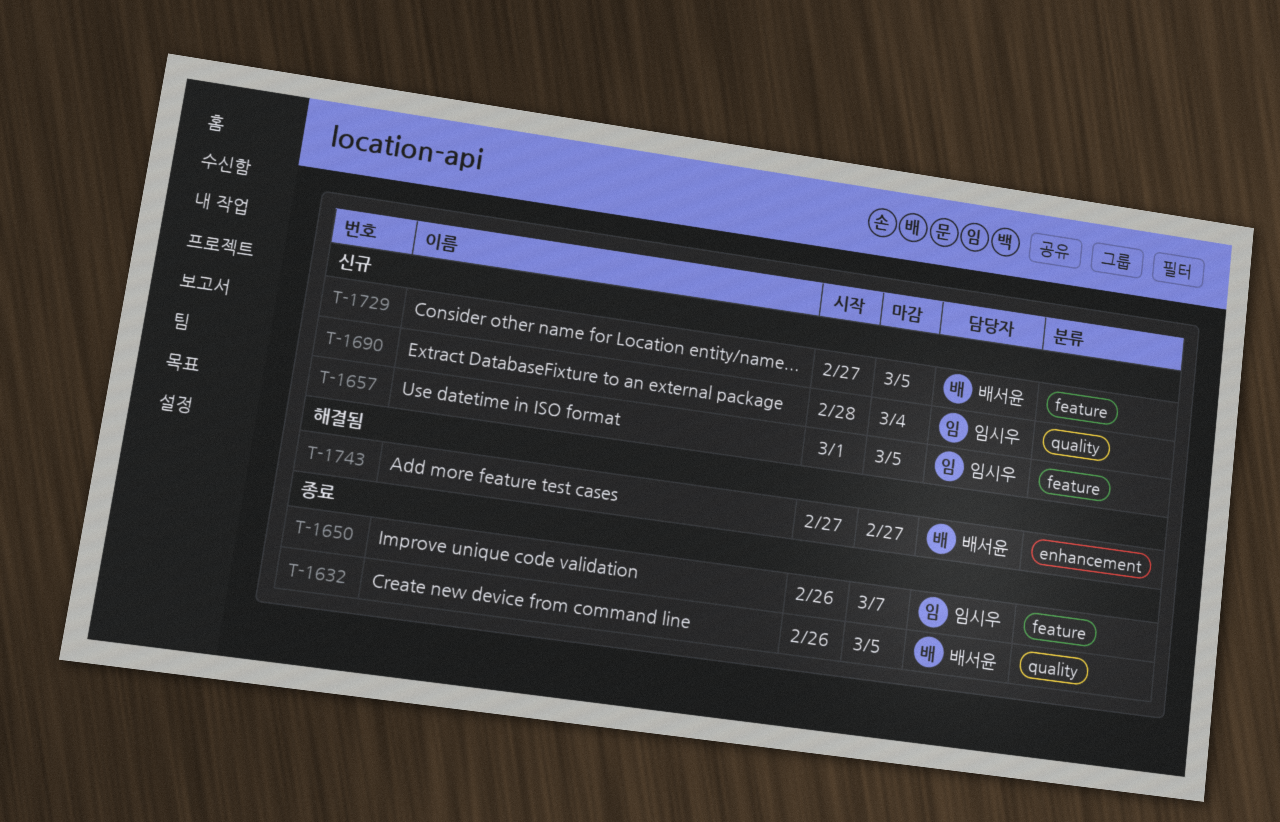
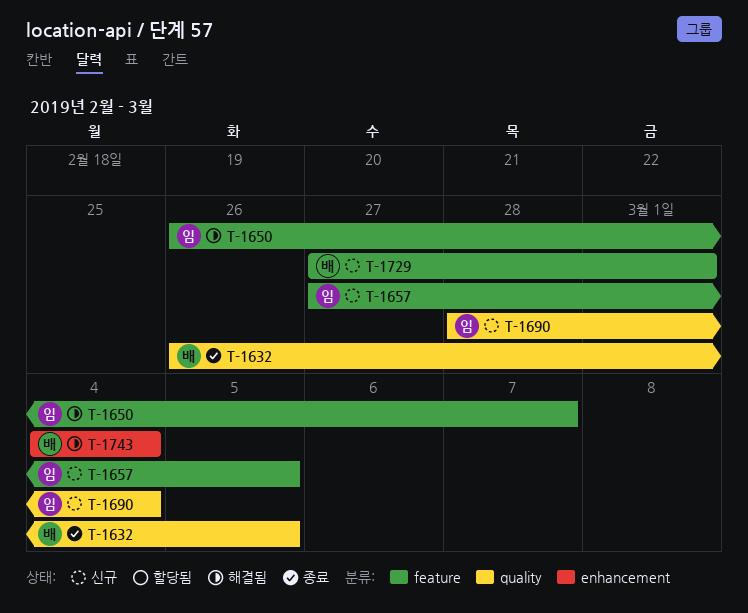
T-1650, status: 종료 -> 해결됨
T-1657, start: Mar 1 -> Feb 27
T-1729, due: Mar 5 -> Mar 1
T-1743, start: Feb 27 -> Mar 4
T-1743, due: Feb 27 -> Mar 4

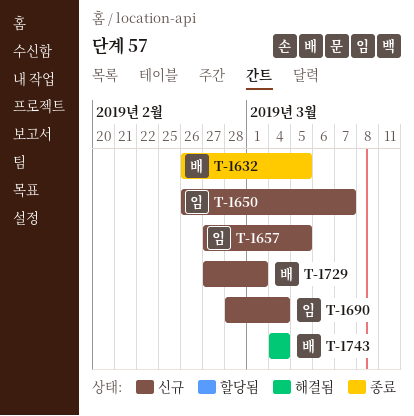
T-1650, status: 해결됨 -> 신규

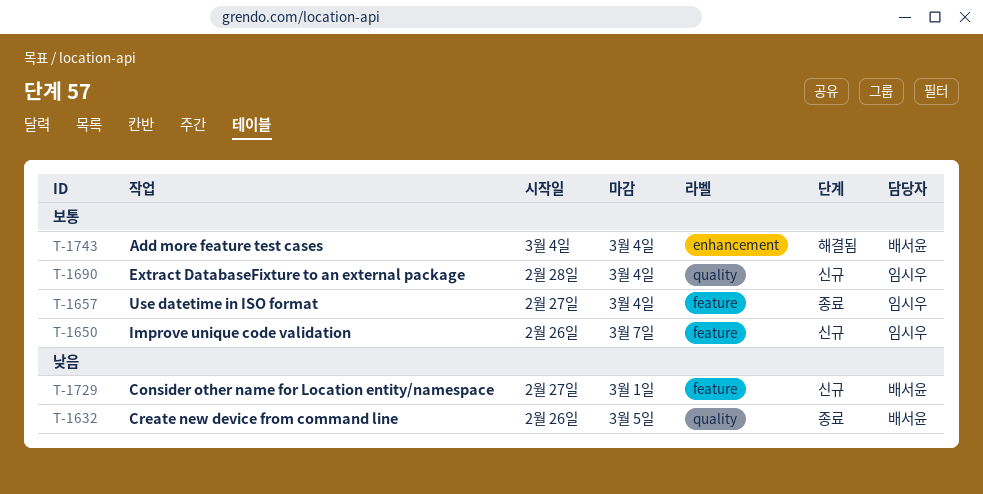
T-1657, status: 신규 -> 종료
T-1657, due: Mar 5 -> Mar 4

